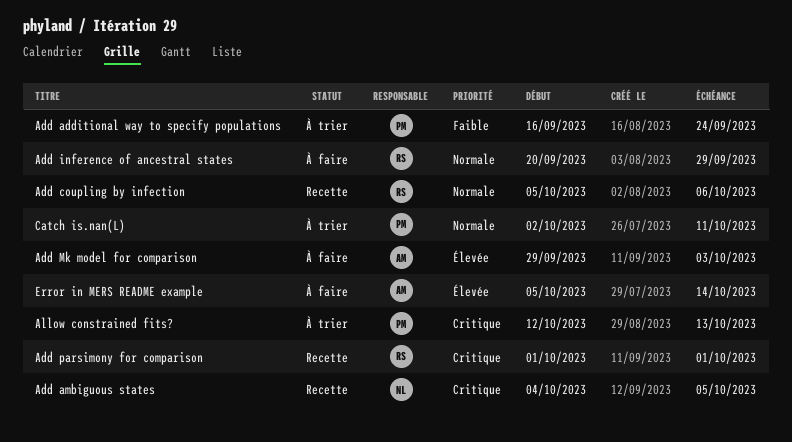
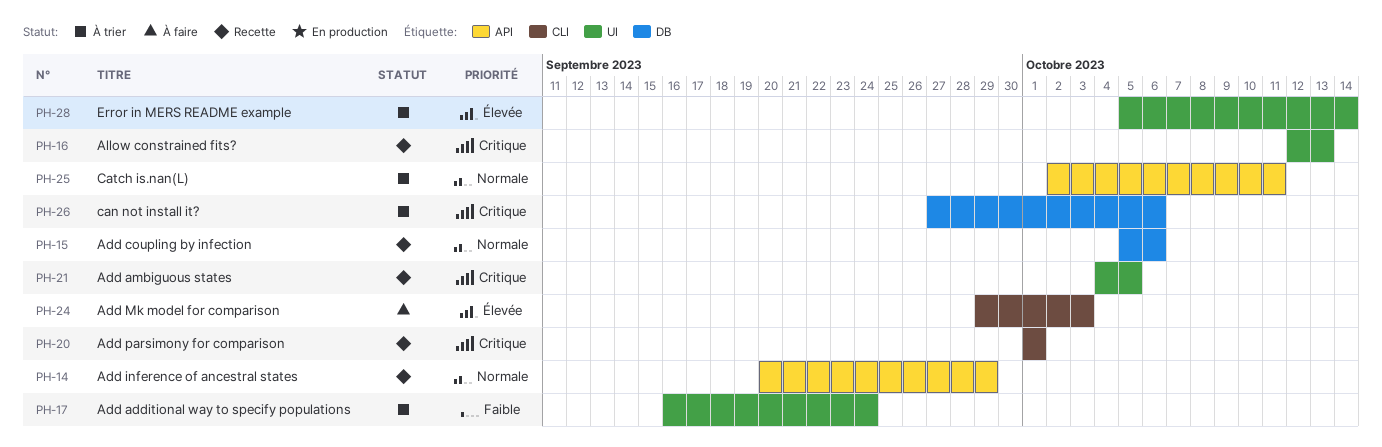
Add inference of ancestral states, status: À faire -> Recette
Allow constrained fits?, status: À trier -> Recette
can not install it?: none -> present
Error in MERS README example, status: À faire -> À trier

